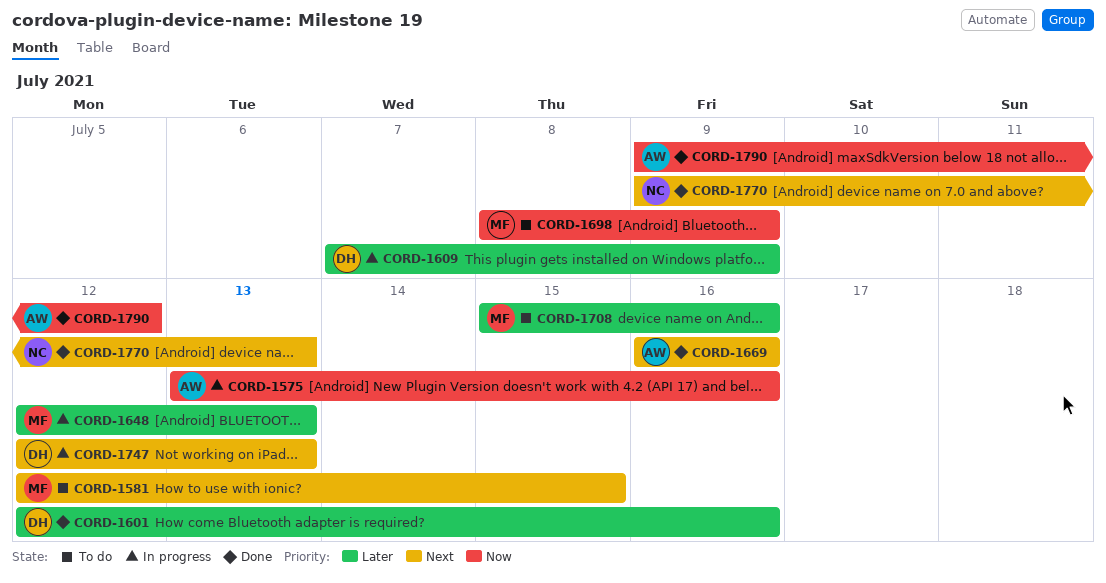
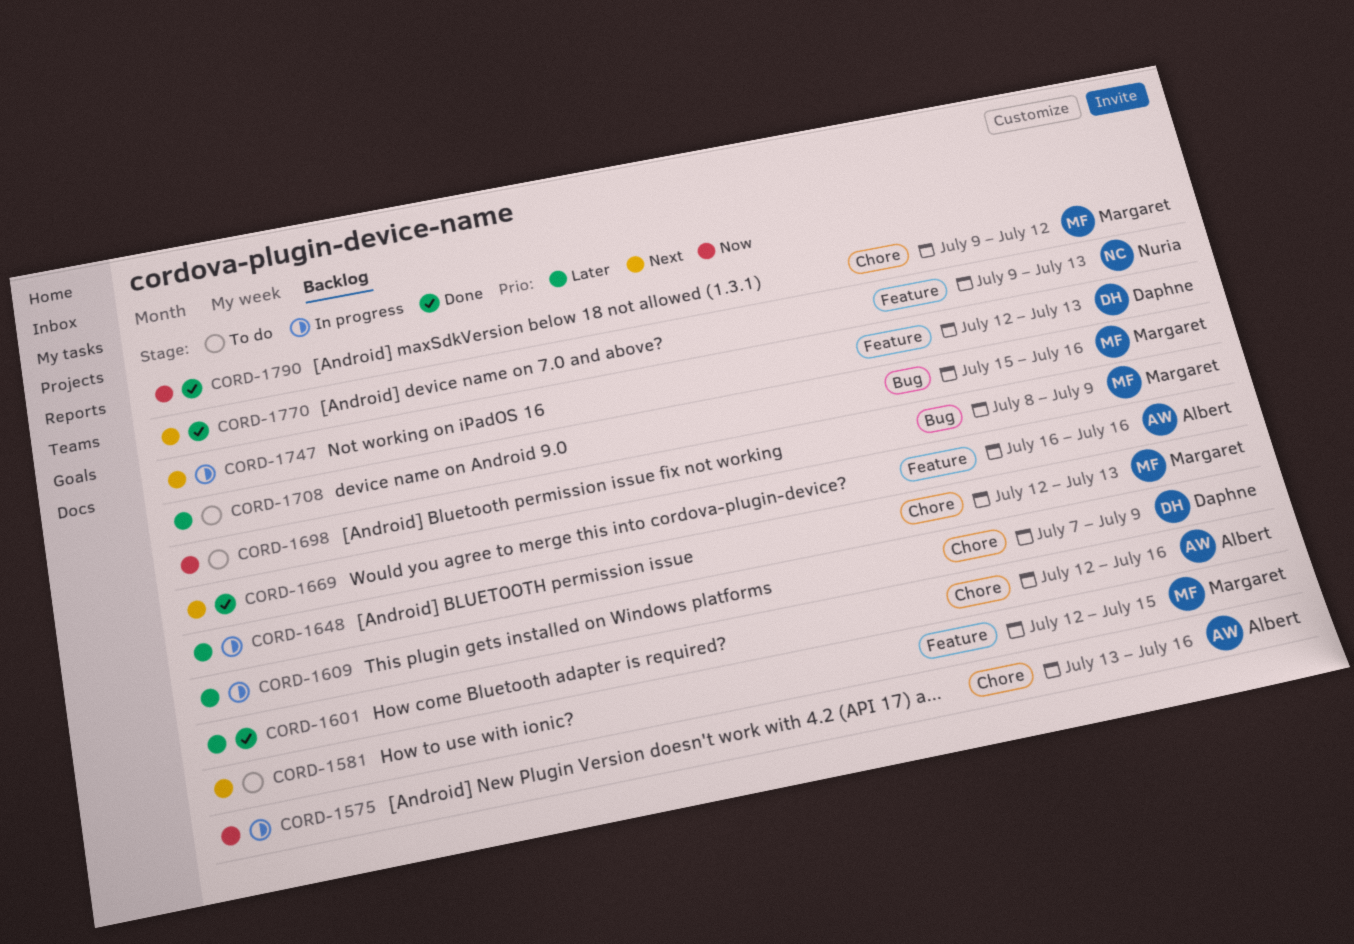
CORD-1601, owner: Daphne -> Albert
CORD-1790, owner: Albert -> Margaret

